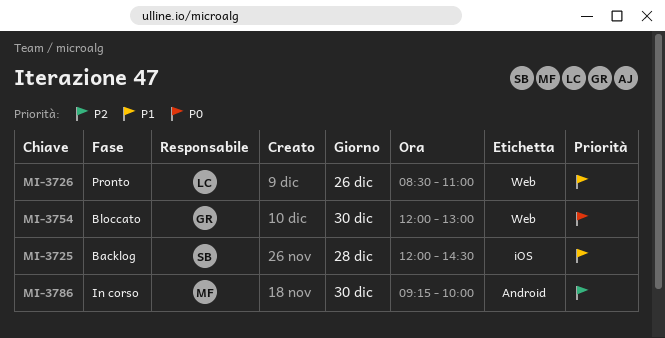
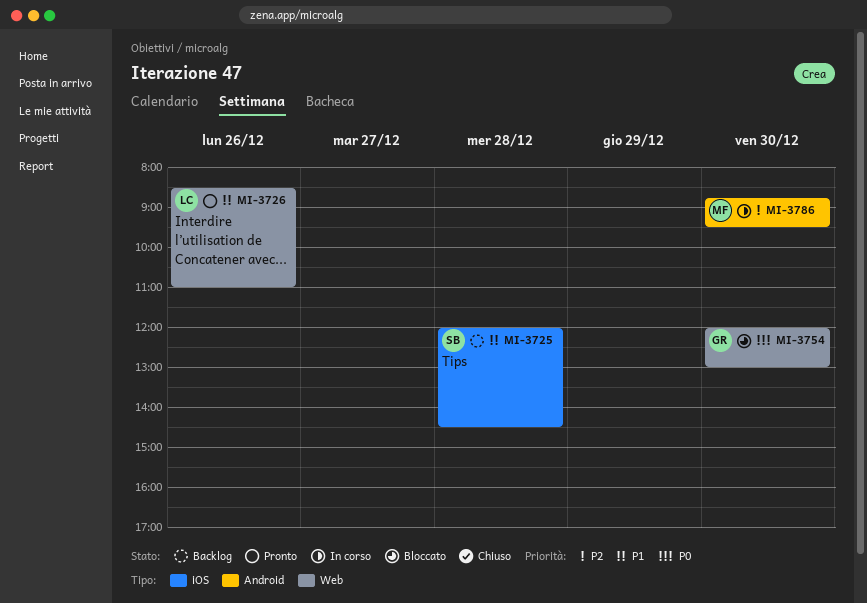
MI-3786, begins: 09:15 -> 08:45
MI-3786, ends: 10:00 -> 09:30

